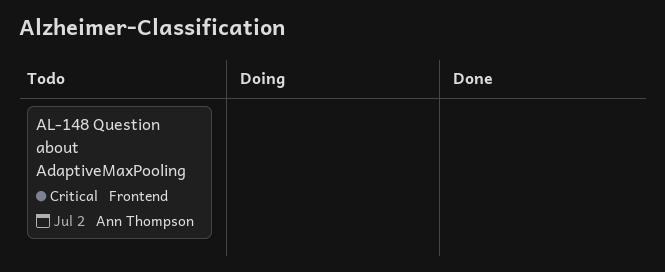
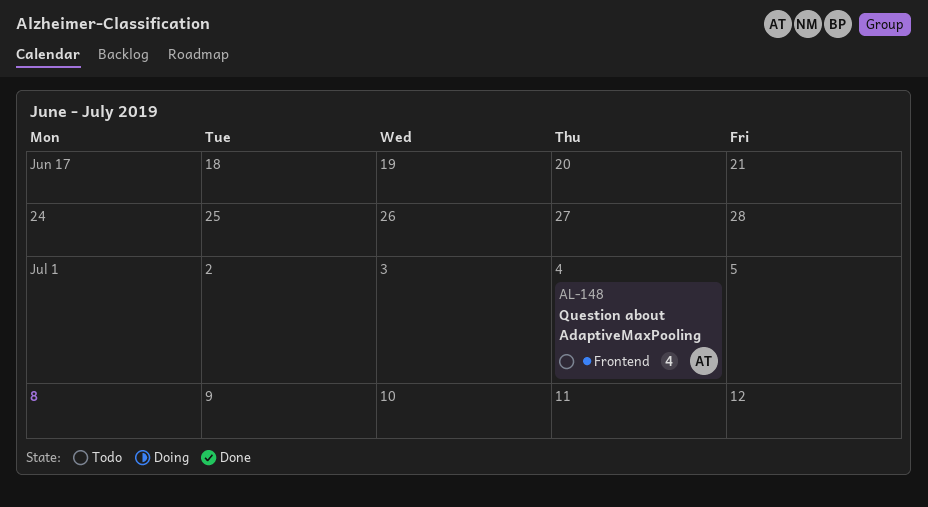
AL-148, due: Jul 2 -> Jul 4

